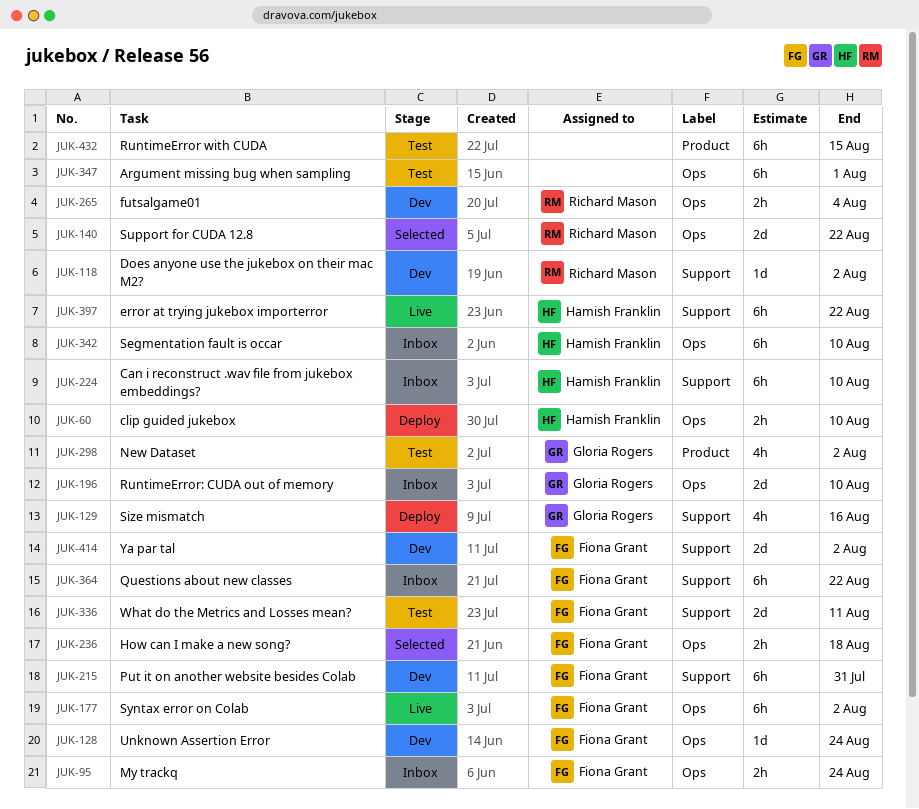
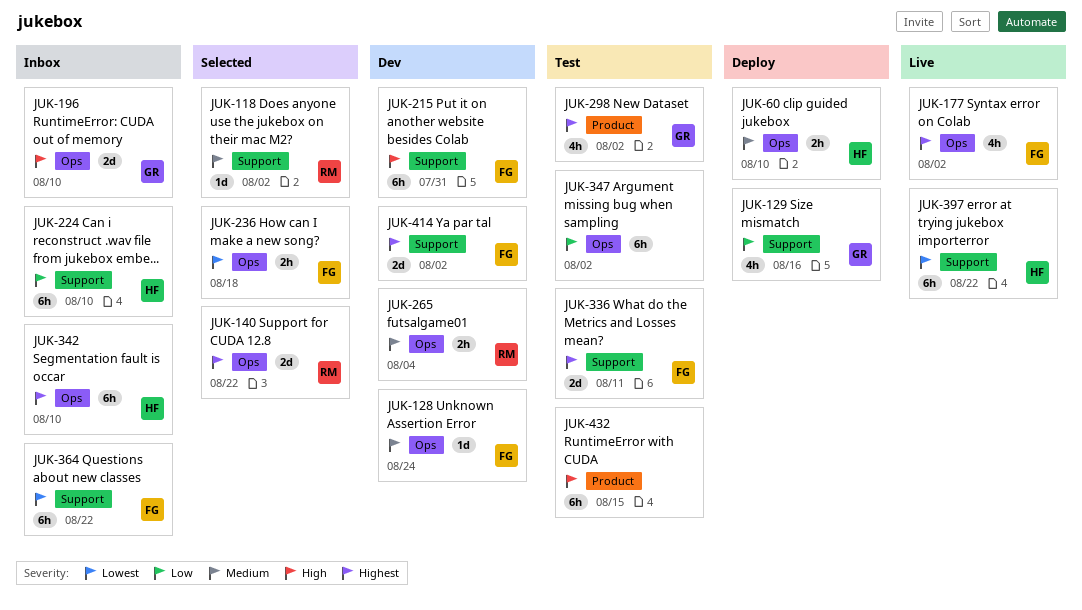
JUK-95: present -> none
JUK-118, status: Dev -> Selected
JUK-177, estimate: 6h -> 4h
JUK-347, due: Aug 1 -> Aug 2

